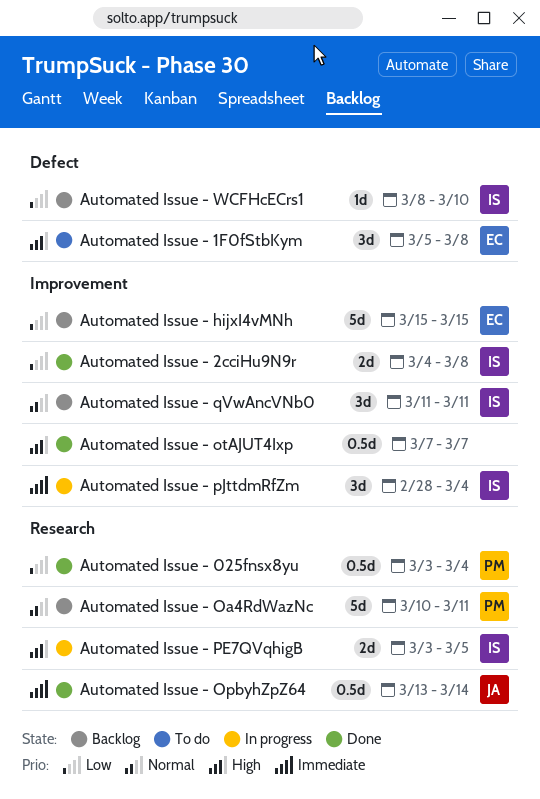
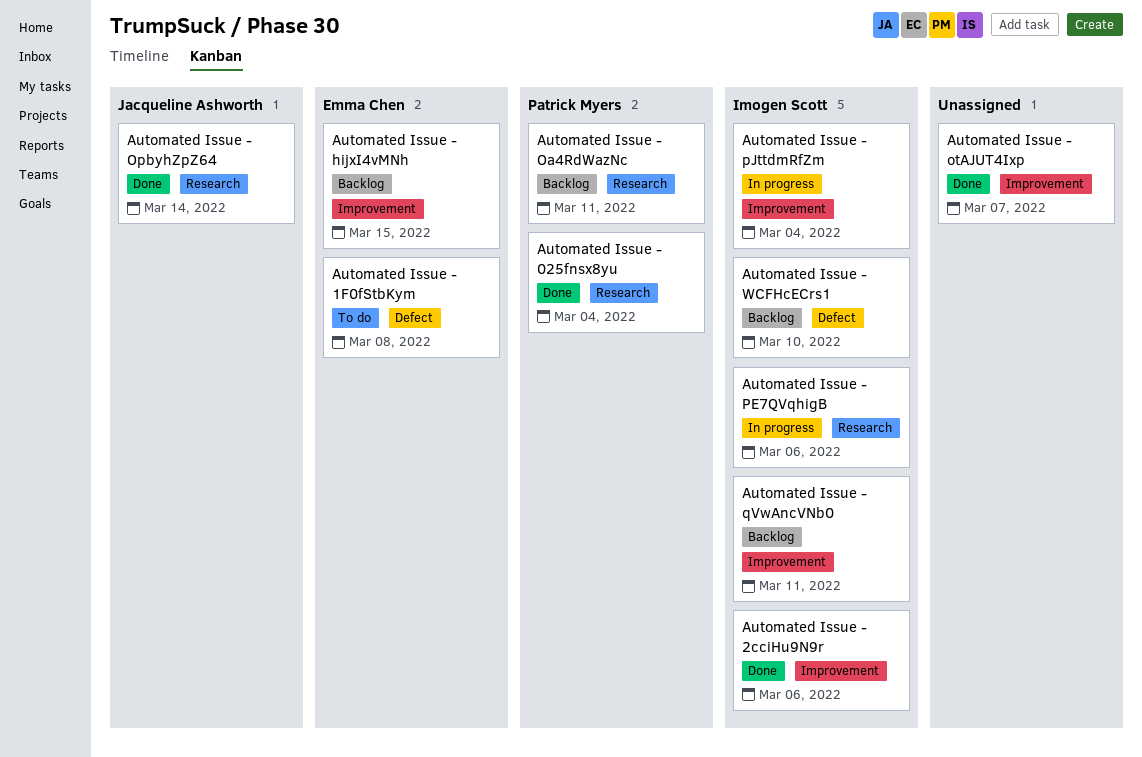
Automated Issue - 2cciHu9N9r, due: Mar 8 -> Mar 6
Automated Issue - PE7QVqhigB, due: Mar 5 -> Mar 6

